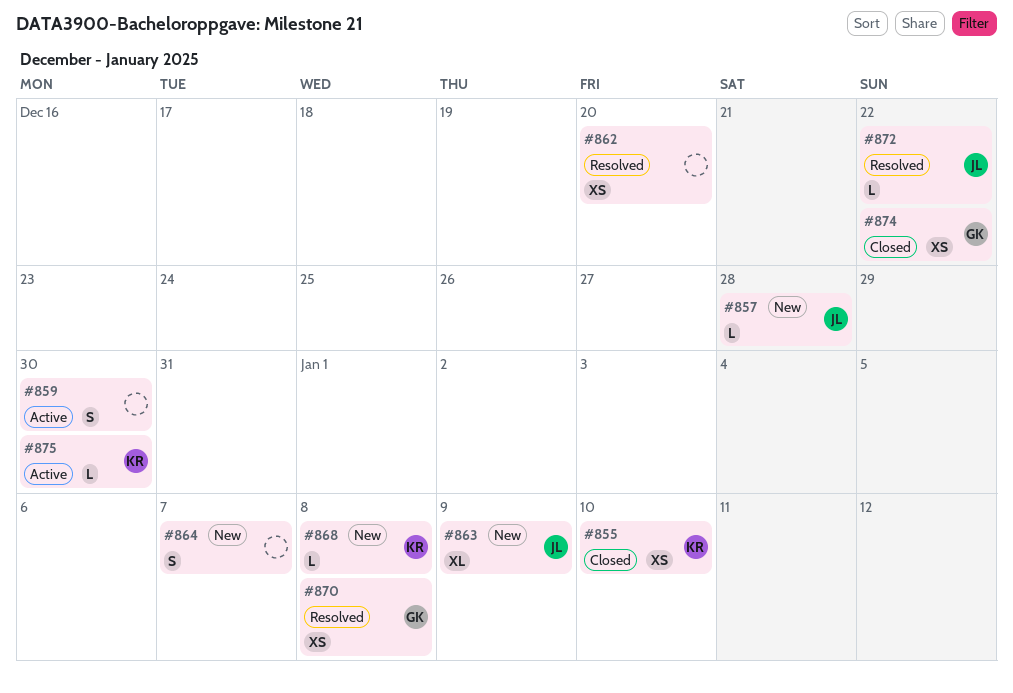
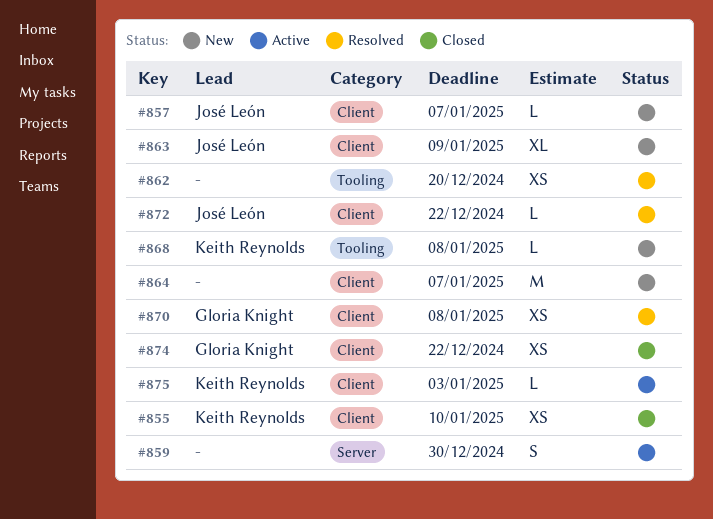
#857, due: Dec 28 -> Jan 7
#864, estimate: S -> M
#875, due: Dec 30 -> Jan 3

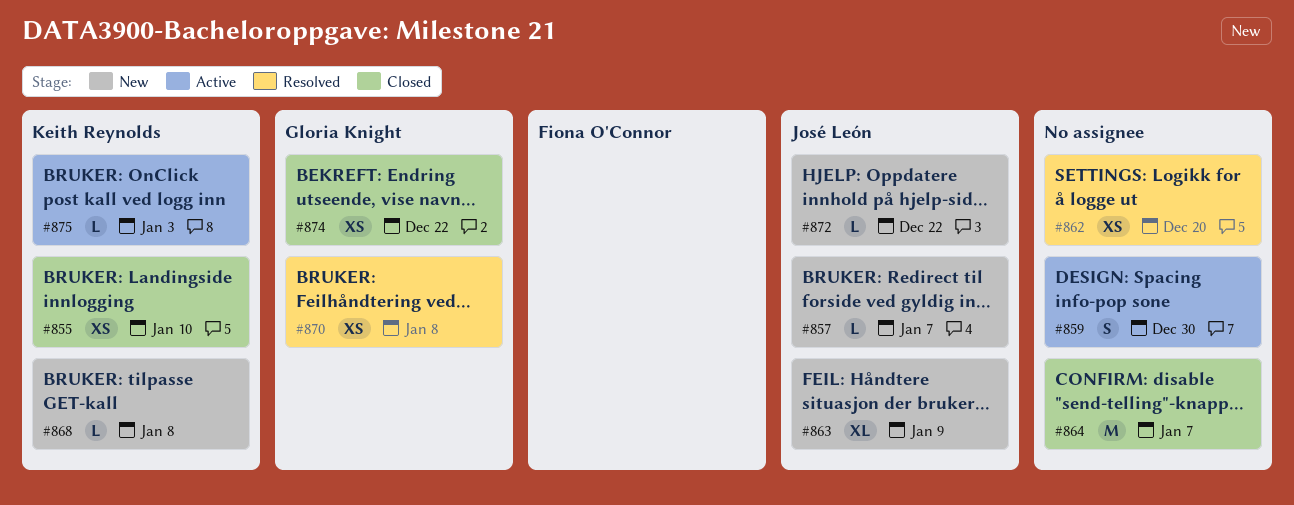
#864, status: New -> Closed
#872, status: Resolved -> New

